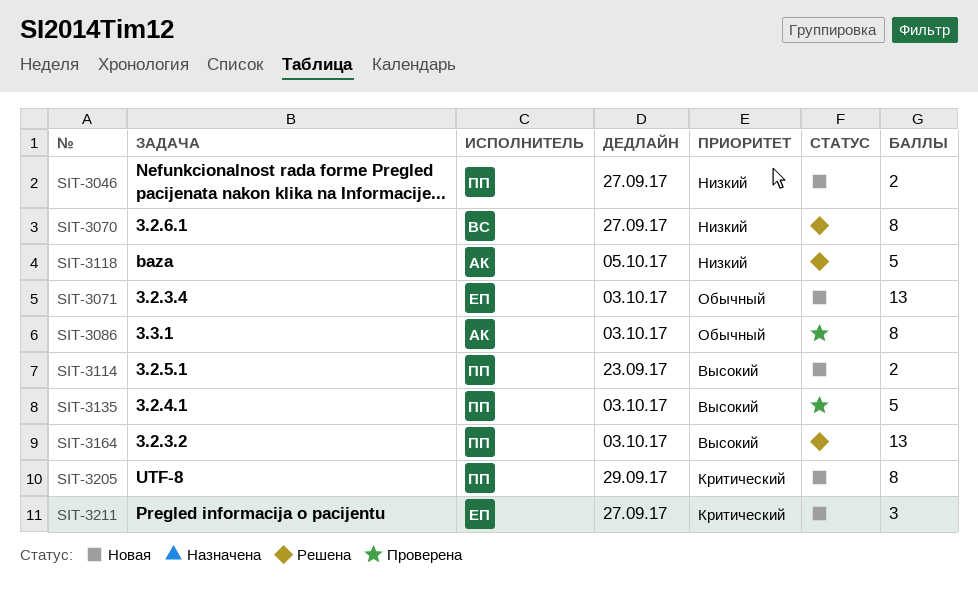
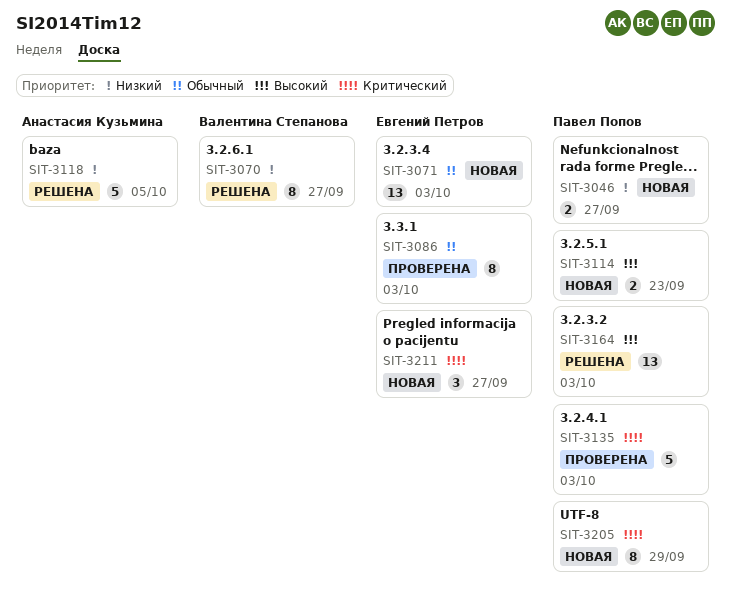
SIT-3086, owner: Анастасия Кузьмина -> Евгений Петров
SIT-3135, priority: Высокий -> Критический

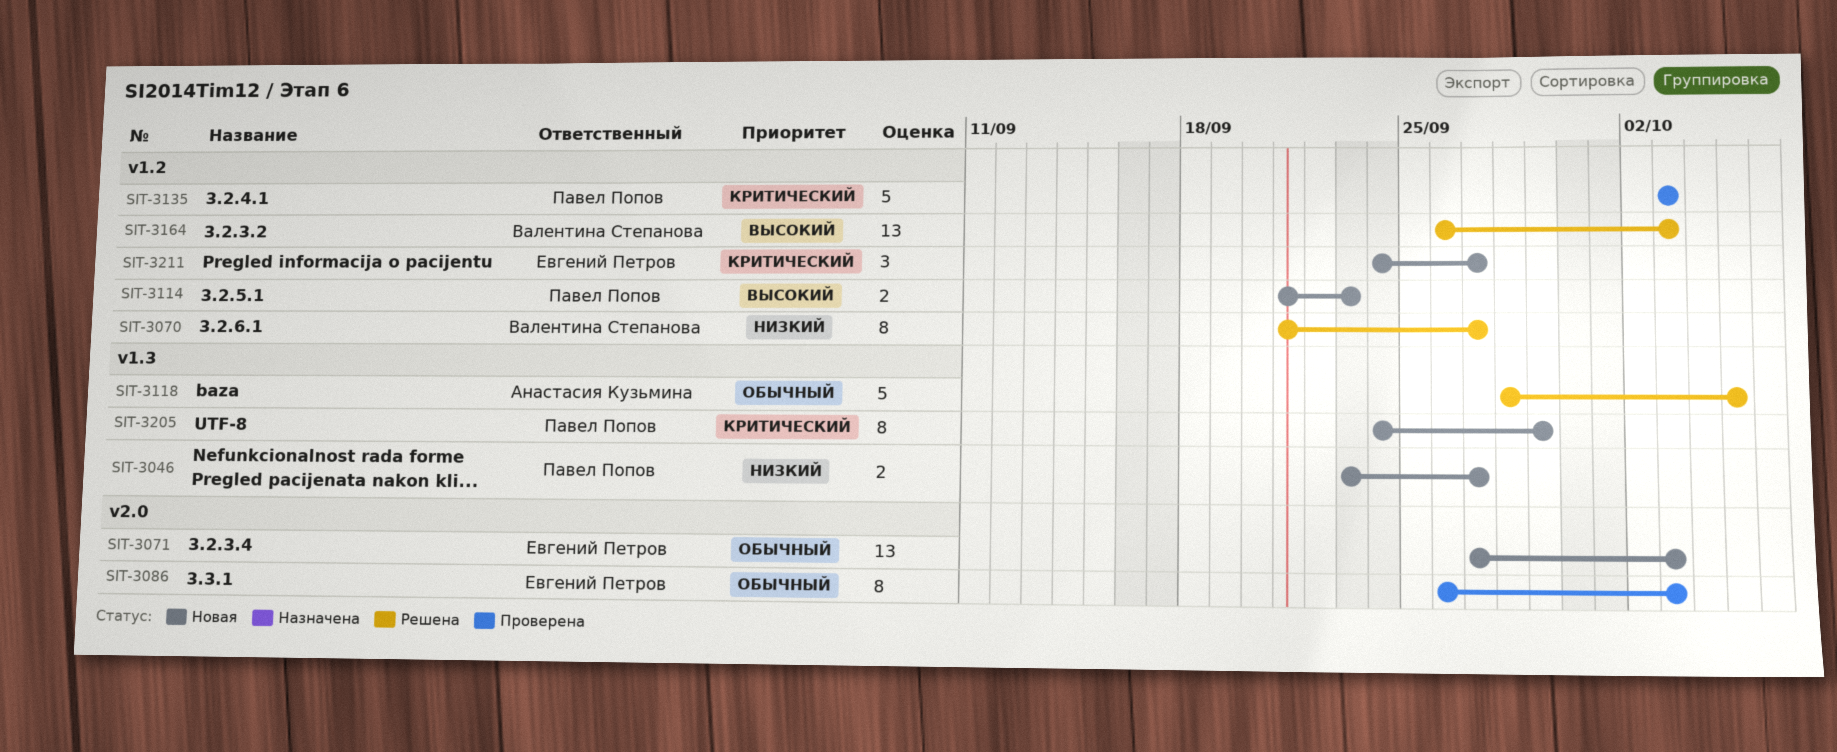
SIT-3118, priority: Низкий -> Обычный
SIT-3164, owner: Павел Попов -> Валентина Степанова

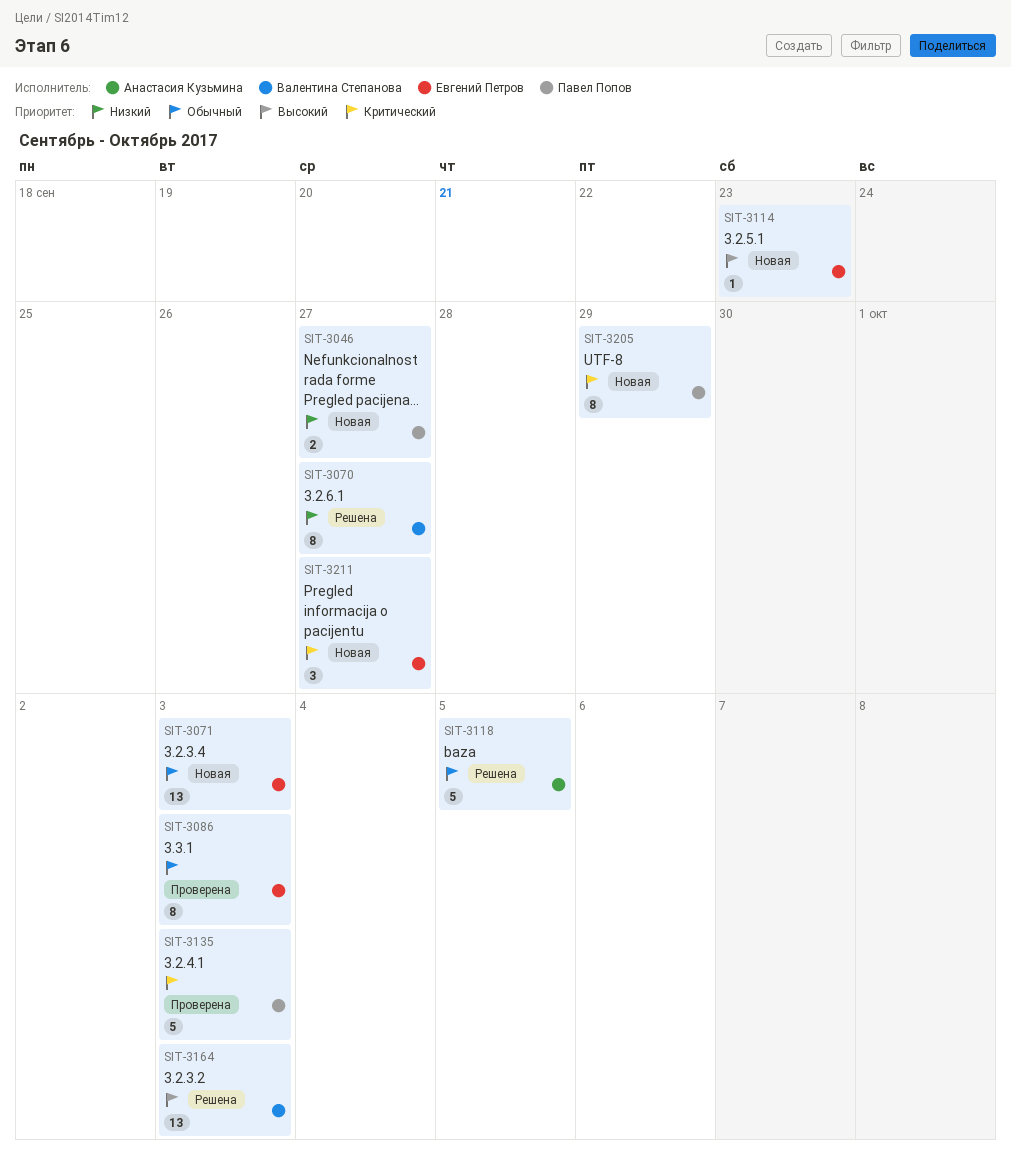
SIT-3114, owner: Павел Попов -> Евгений Петров
SIT-3114, estimate: 2 -> 1

